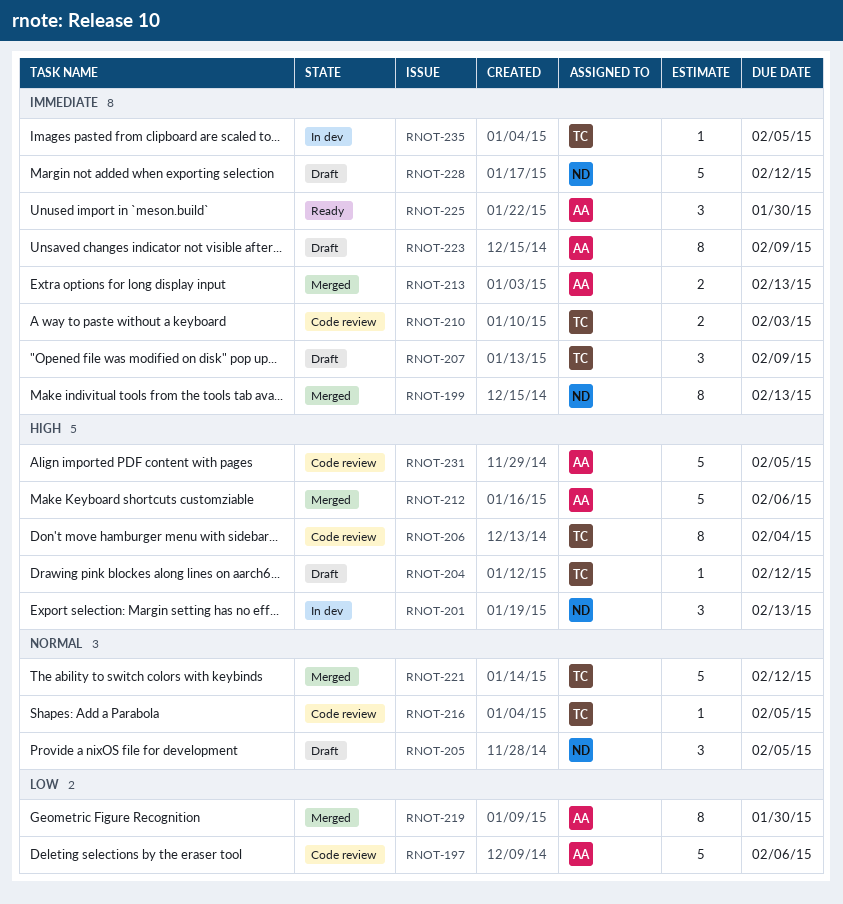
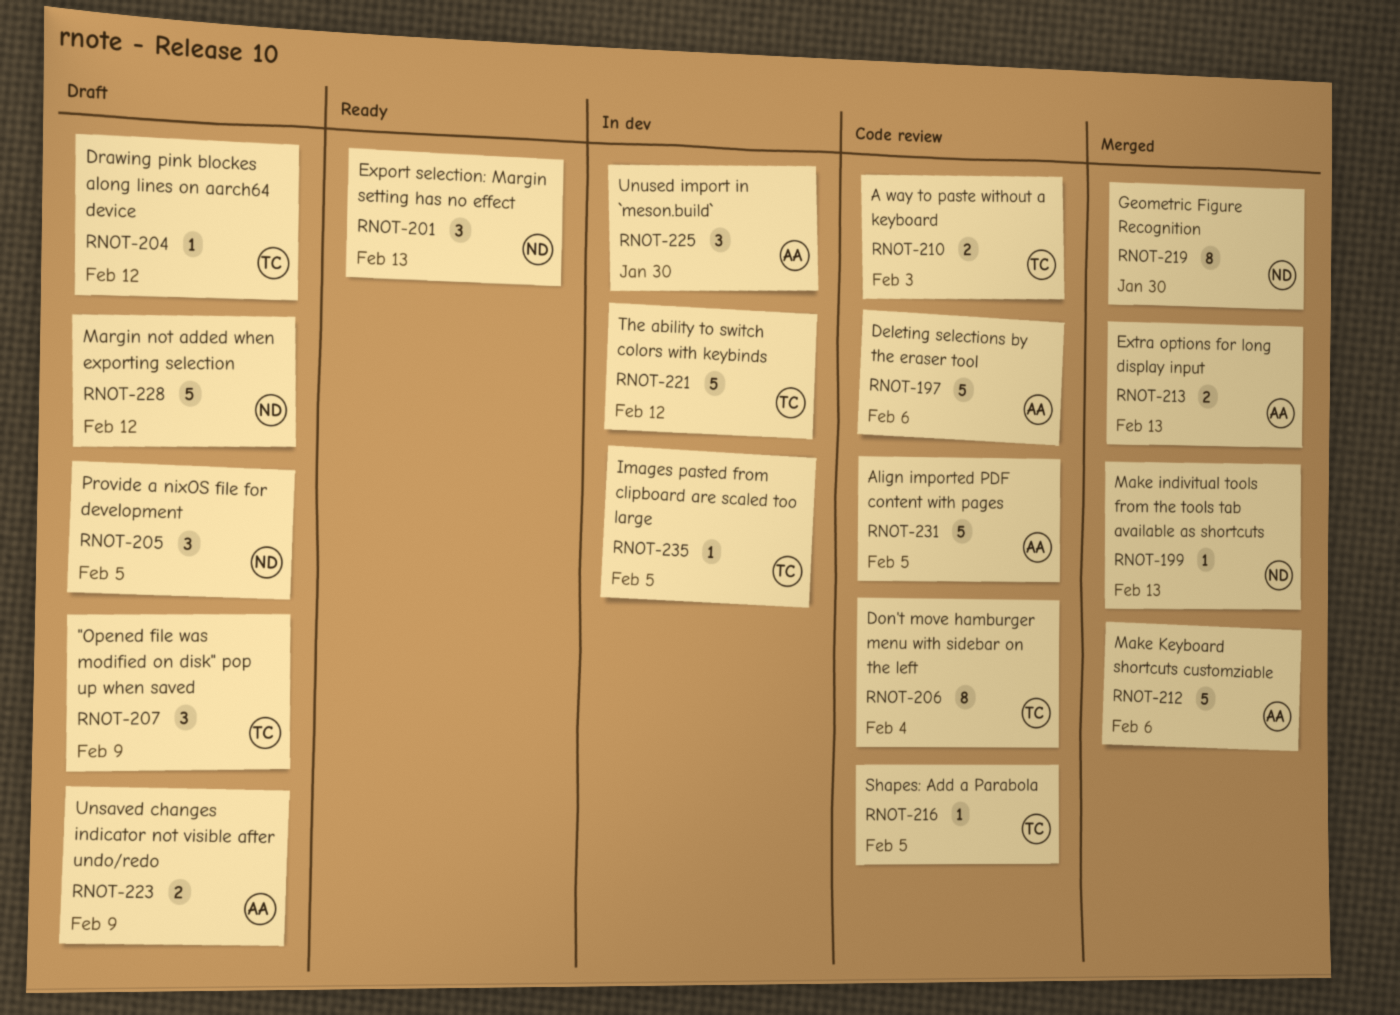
RNOT-199, estimate: 8 -> 1
RNOT-201, status: In dev -> Ready
RNOT-219, owner: AA -> ND
RNOT-221, status: Merged -> In dev
RNOT-223, estimate: 8 -> 2
RNOT-225, status: Ready -> In dev

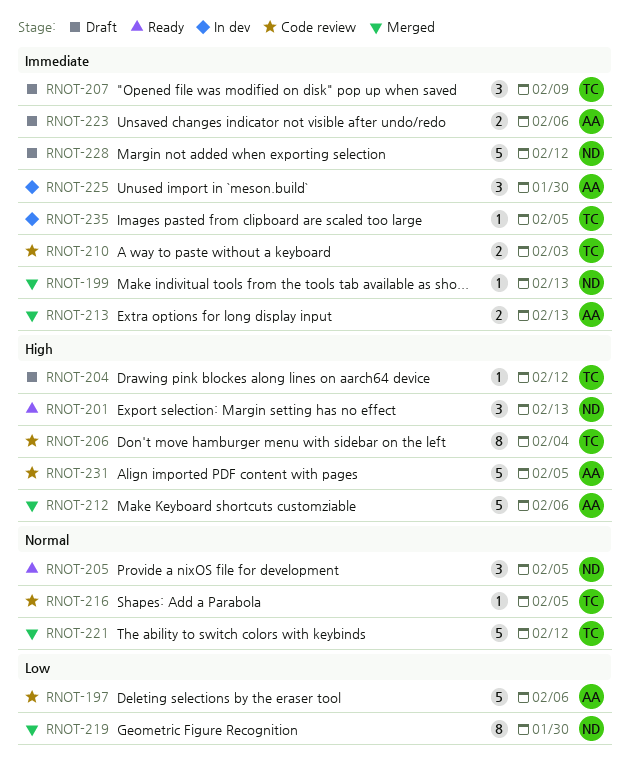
RNOT-205, status: Draft -> Ready
RNOT-221, status: In dev -> Merged
RNOT-223, due: Feb 9 -> Feb 6

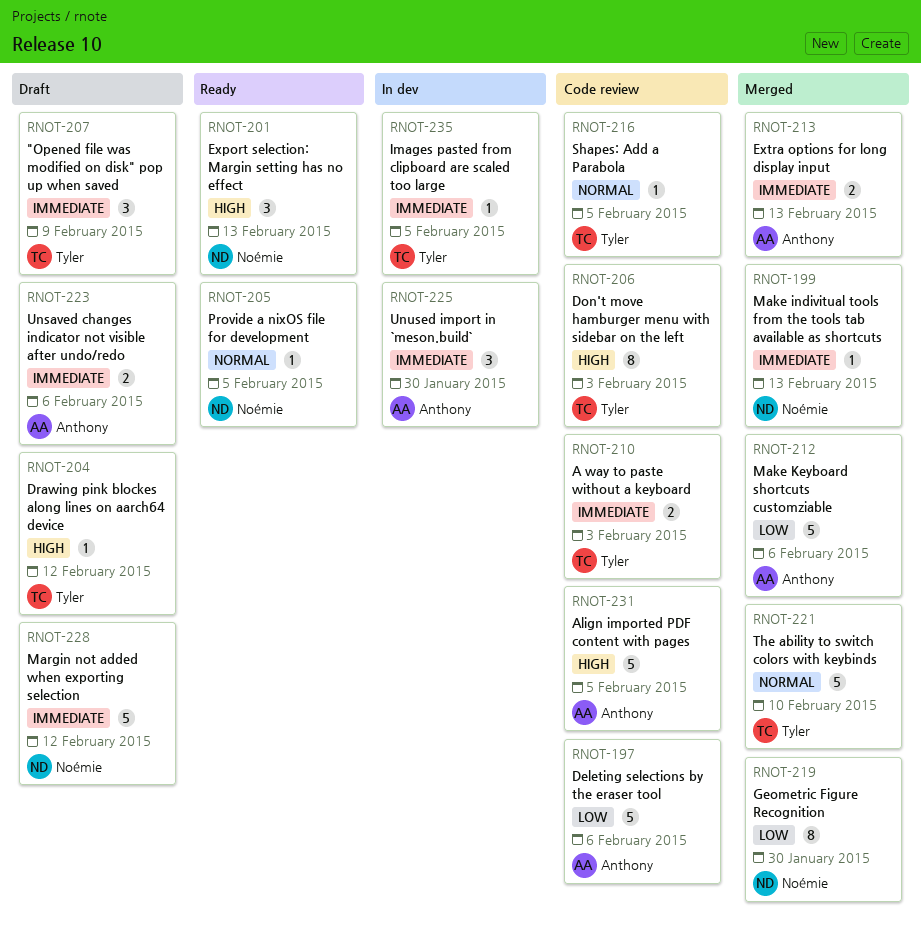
RNOT-205, estimate: 3 -> 1
RNOT-206, due: Feb 4 -> Feb 3
RNOT-212, priority: High -> Low
RNOT-221, due: Feb 12 -> Feb 10

